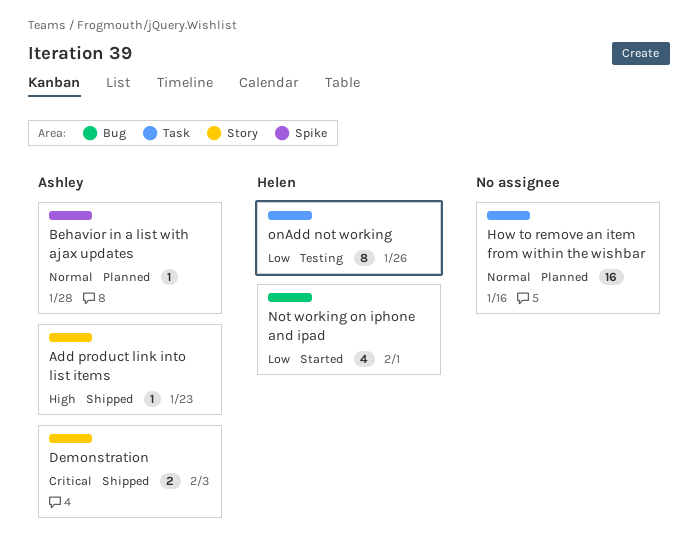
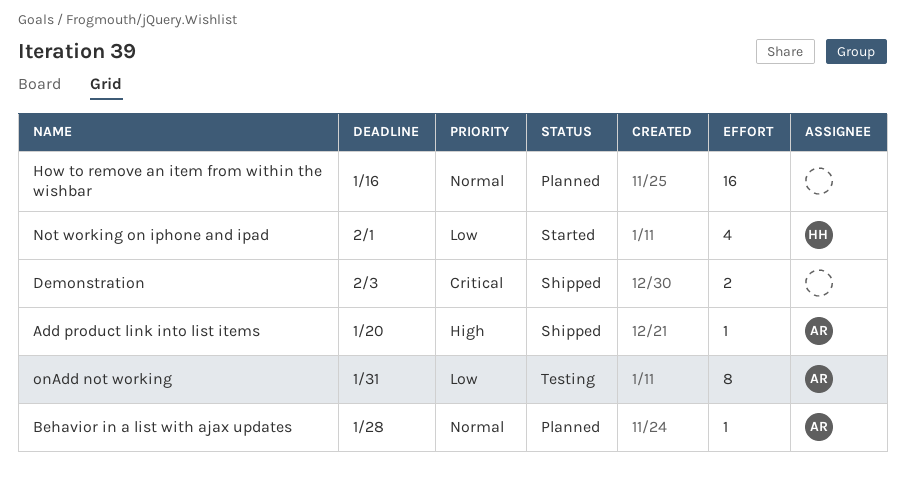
Add product link into list items, due: Jan 23 -> Jan 20
Demonstration, owner: Ashley -> none
onAdd not working, owner: Helen -> Ashley
onAdd not working, due: Jan 26 -> Jan 31

